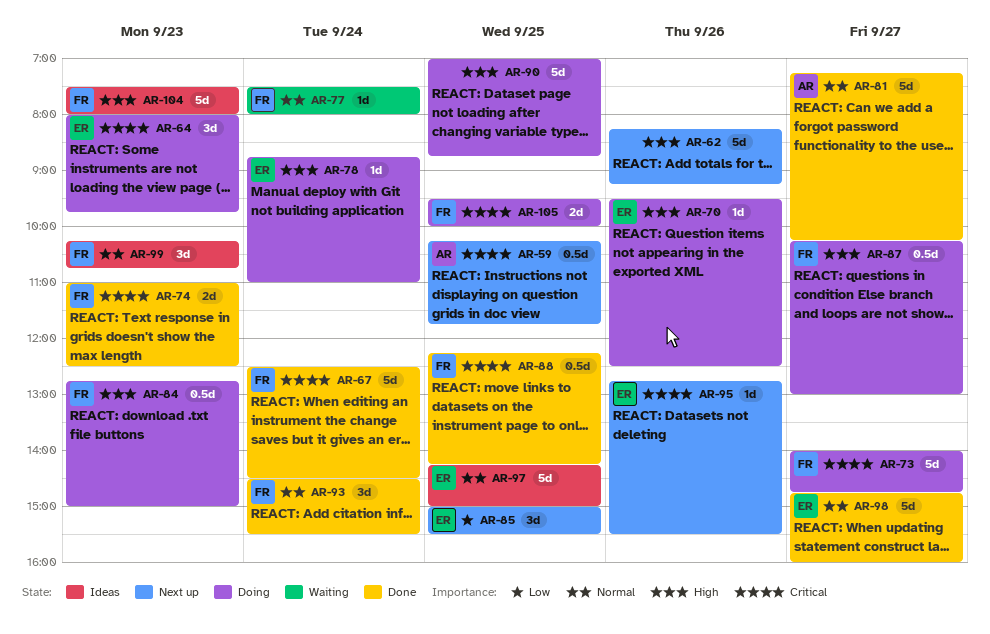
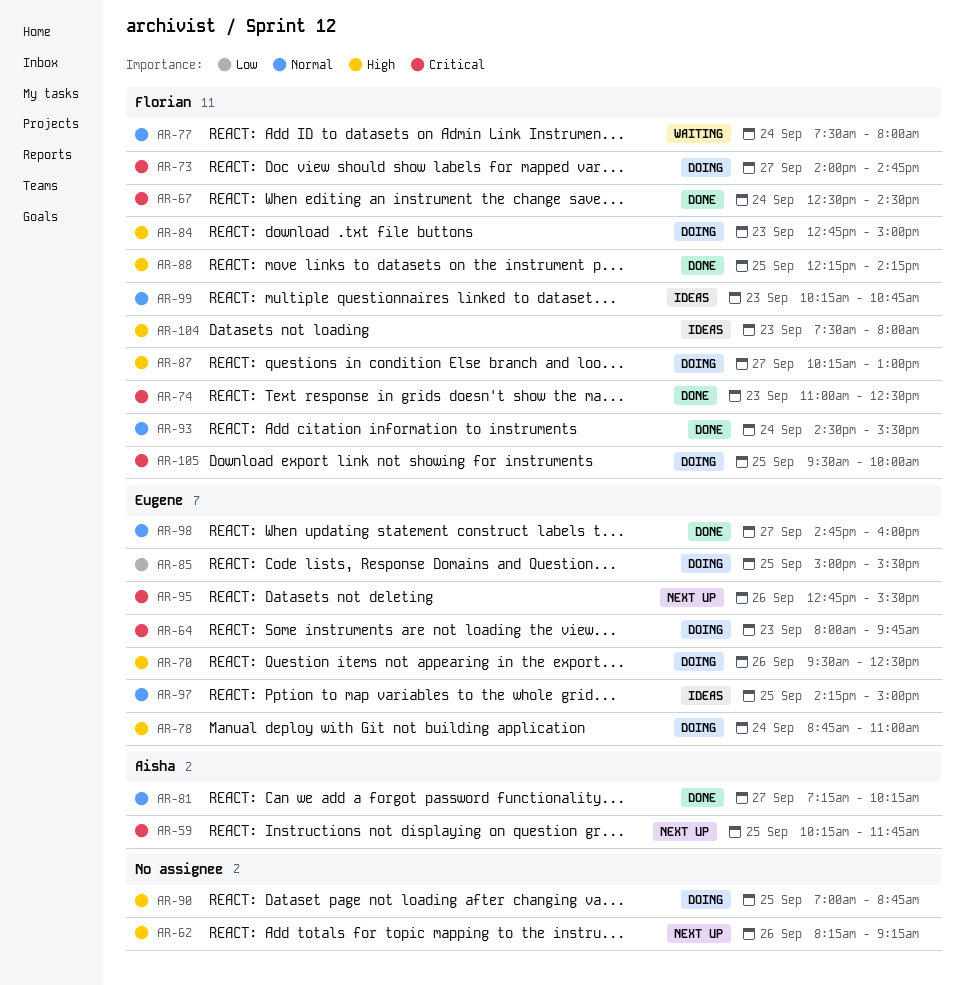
AR-85, status: Next up -> Doing
AR-88, priority: Critical -> High

